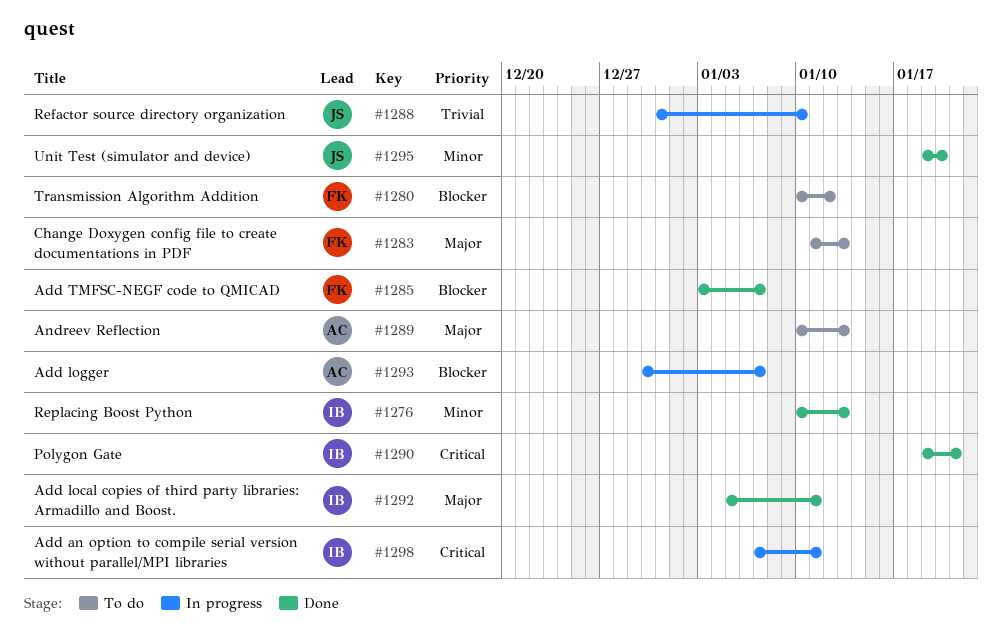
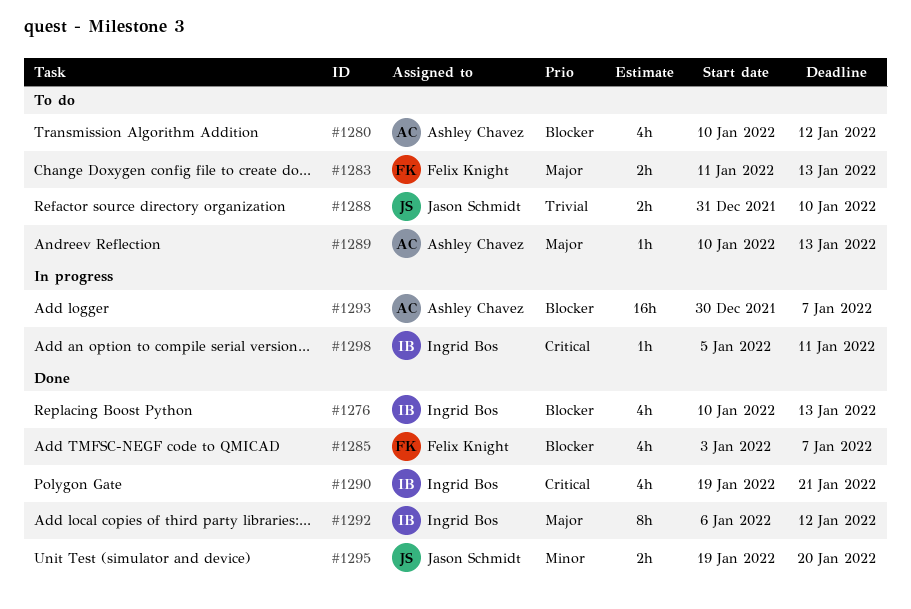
#1276, priority: Minor -> Blocker
#1280, owner: Felix Knight -> Ashley Chavez
#1288, status: In progress -> To do
#1292, start: Jan 5 -> Jan 6
#1292, due: Jan 11 -> Jan 12
#1298, start: Jan 7 -> Jan 5

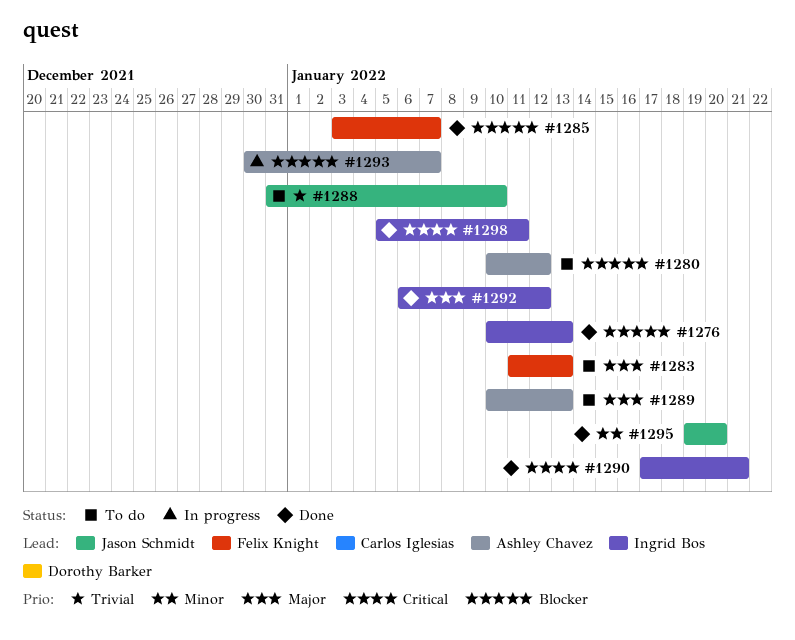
#1290, start: Jan 19 -> Jan 17
#1298, status: In progress -> Done

